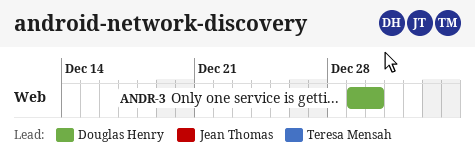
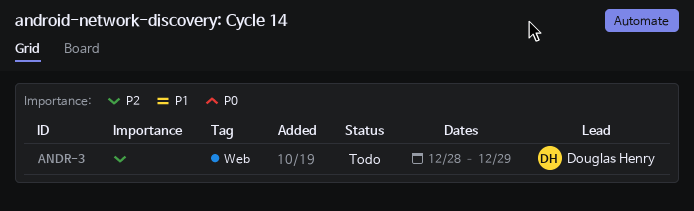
ANDR-3, start: Dec 29 -> Dec 28
ANDR-3, due: Dec 30 -> Dec 29

